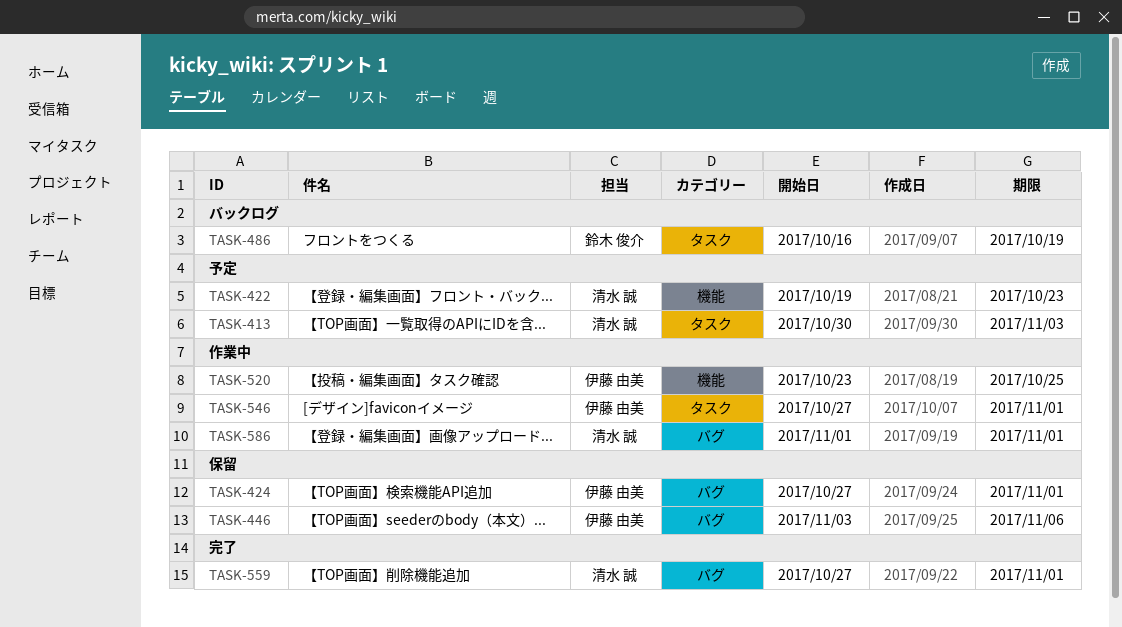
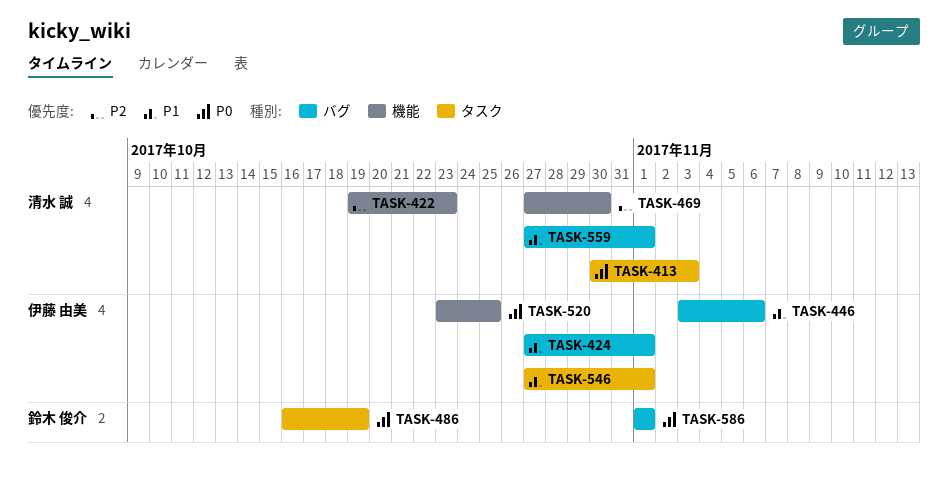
TASK-469: none -> present
TASK-586, owner: 清水 誠 -> 鈴木 俊介

